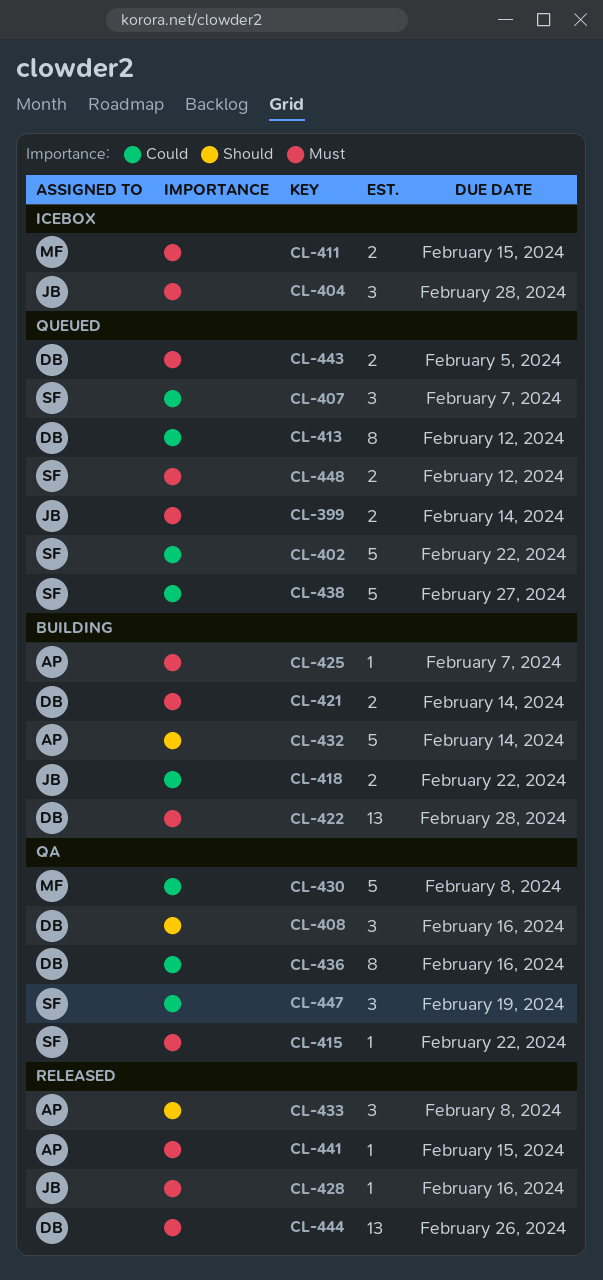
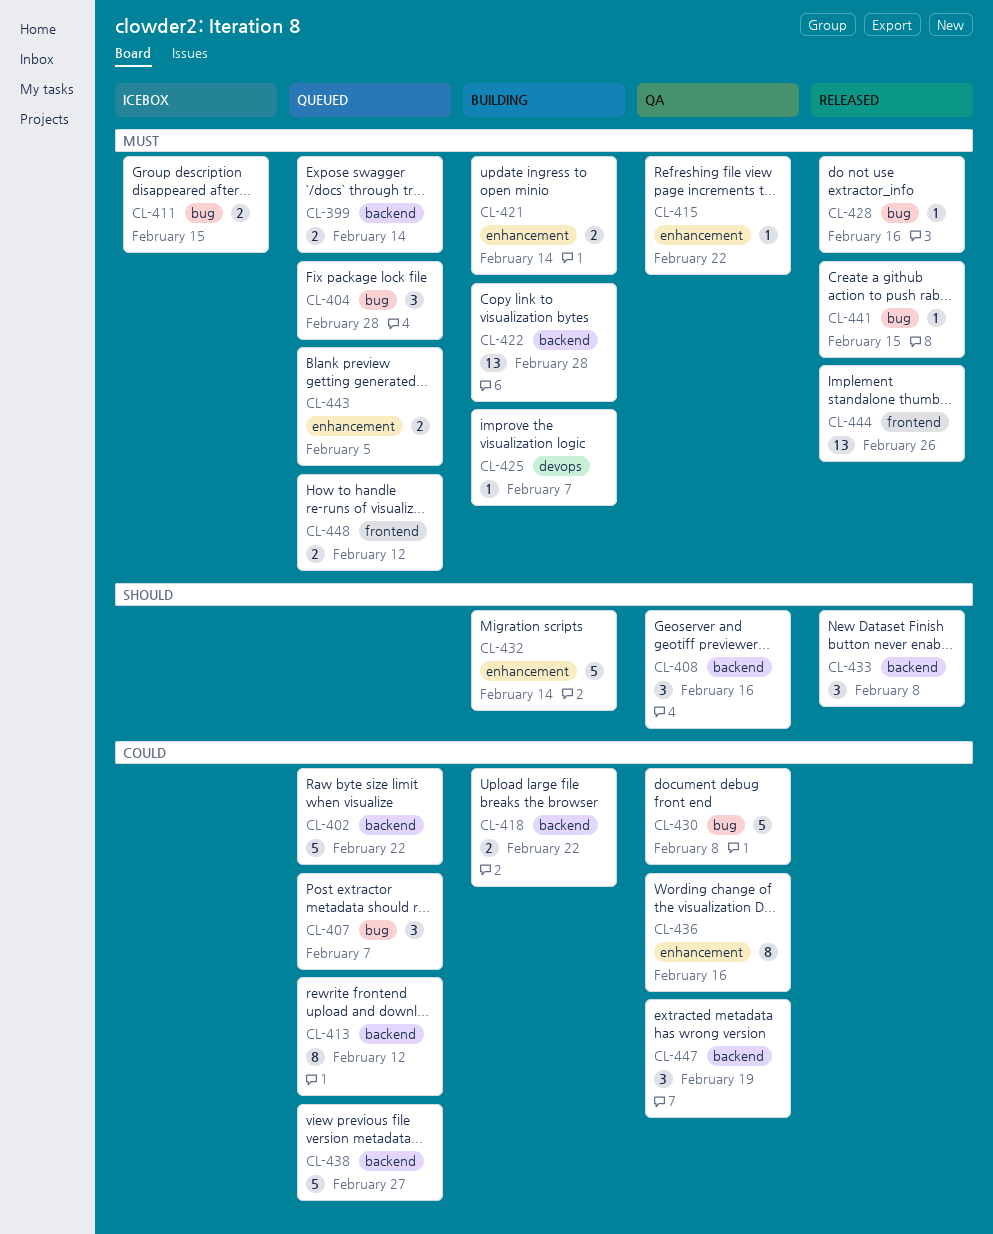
CL-404, status: Icebox -> Queued

